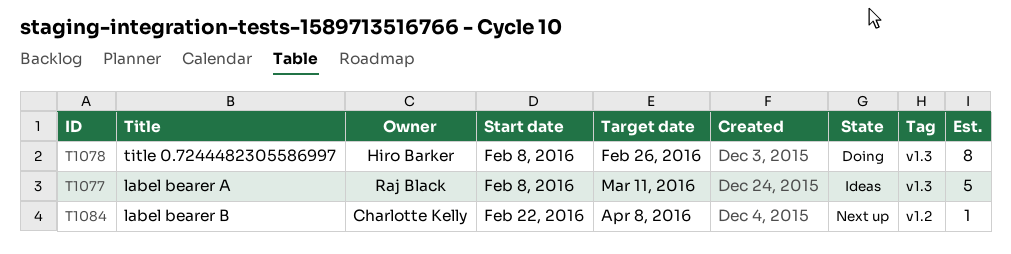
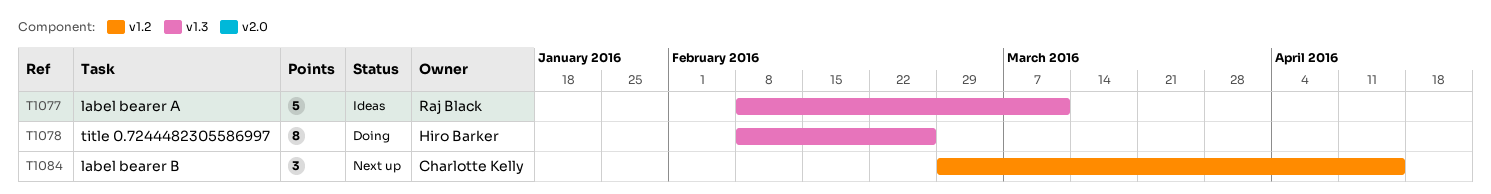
T1084, estimate: 1 -> 3
T1084, start: Feb 22 -> Feb 29
T1084, due: Apr 8 -> Apr 15

